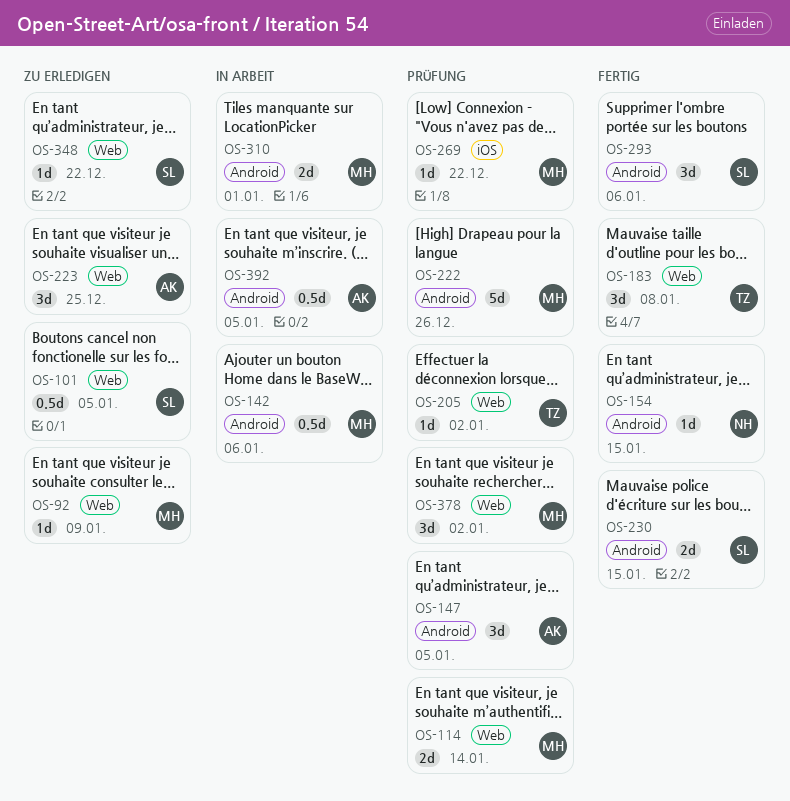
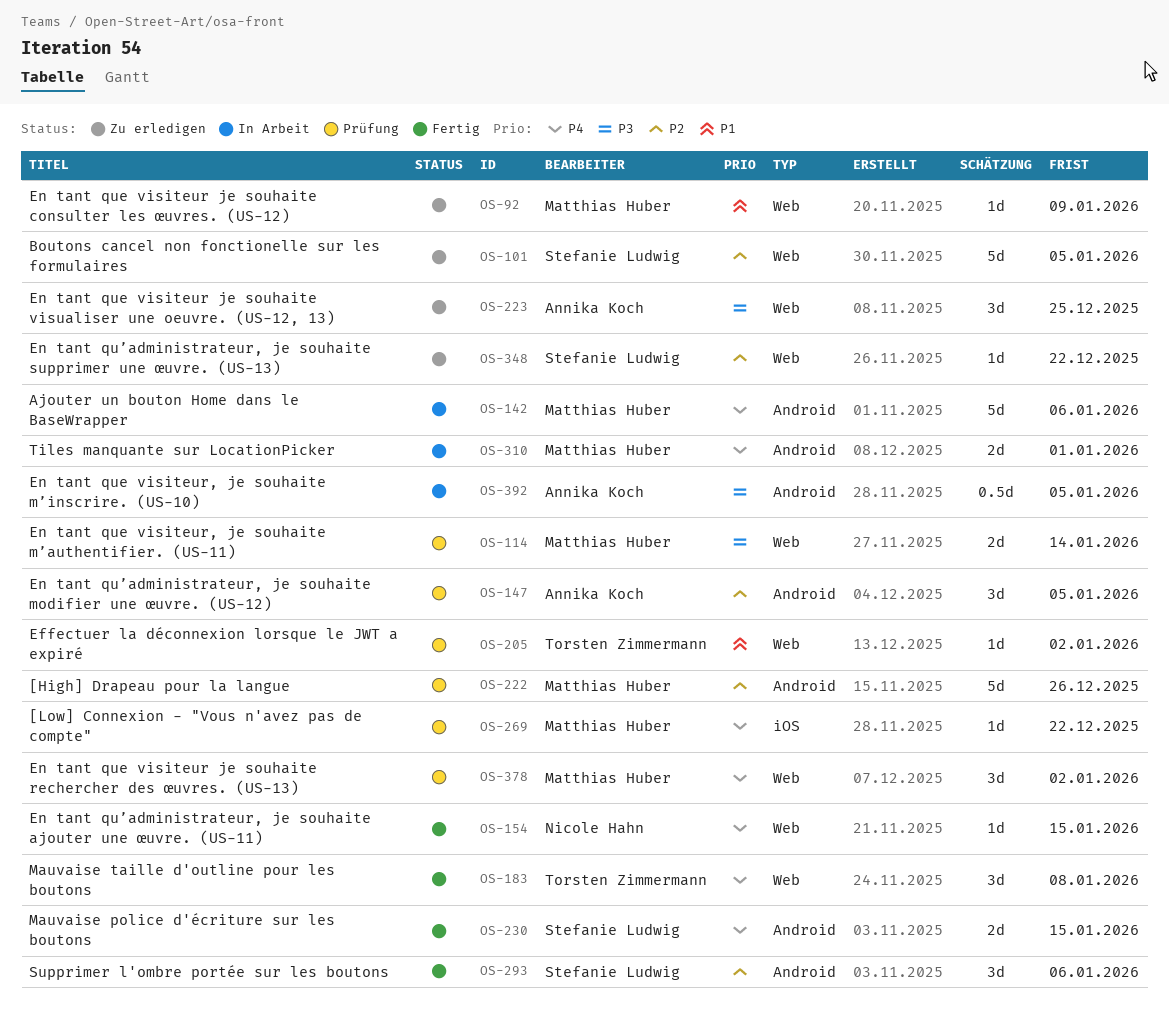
OS-101, estimate: 0.5d -> 5d
OS-142, estimate: 0.5d -> 5d
OS-154, label: Android -> Web

